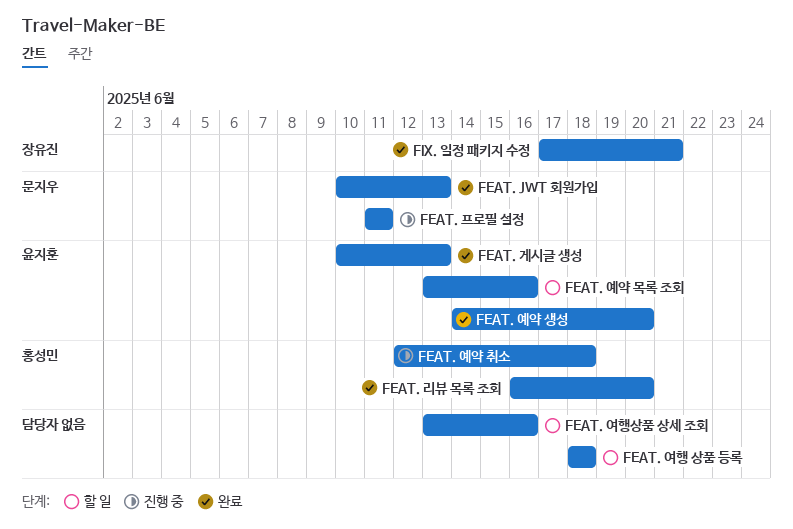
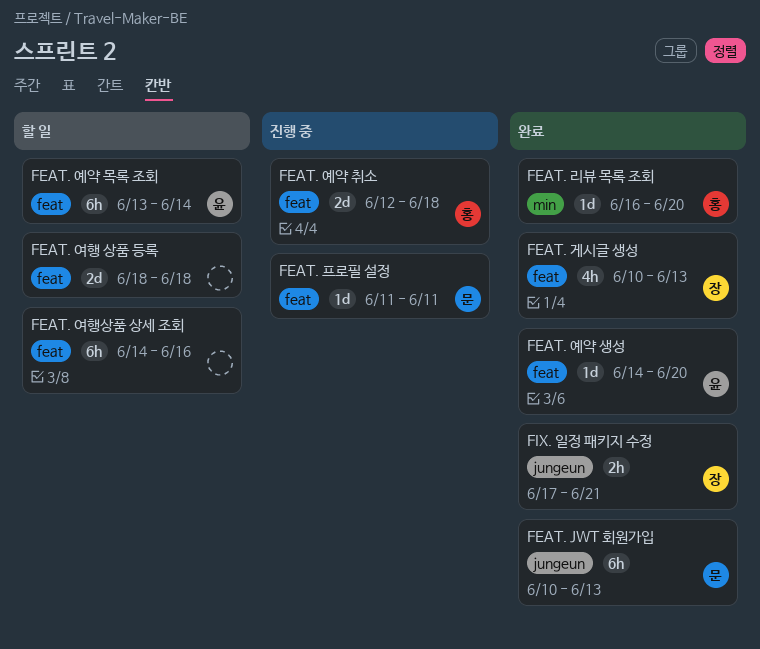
FEAT. 게시글 생성, owner: 윤지훈 -> 장유진
FEAT. 여행상품 상세 조회, start: Jun 13 -> Jun 14
FEAT. 예약 목록 조회, due: Jun 16 -> Jun 14

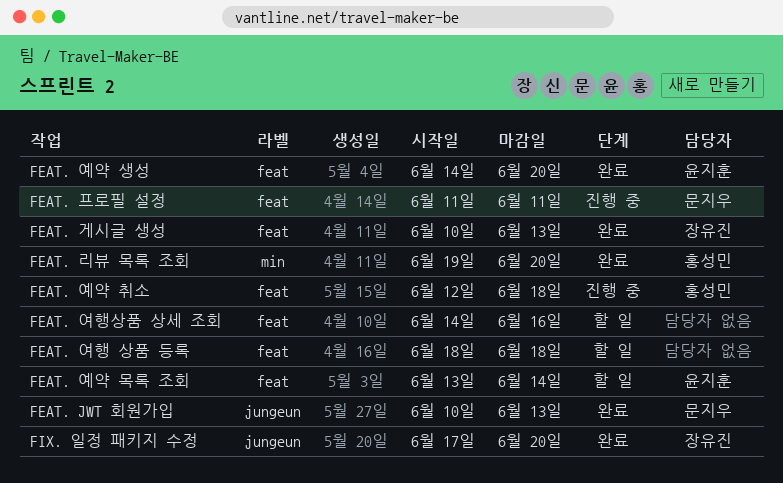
FEAT. 리뷰 목록 조회, start: Jun 16 -> Jun 19
FIX. 일정 패키지 수정, due: Jun 21 -> Jun 20

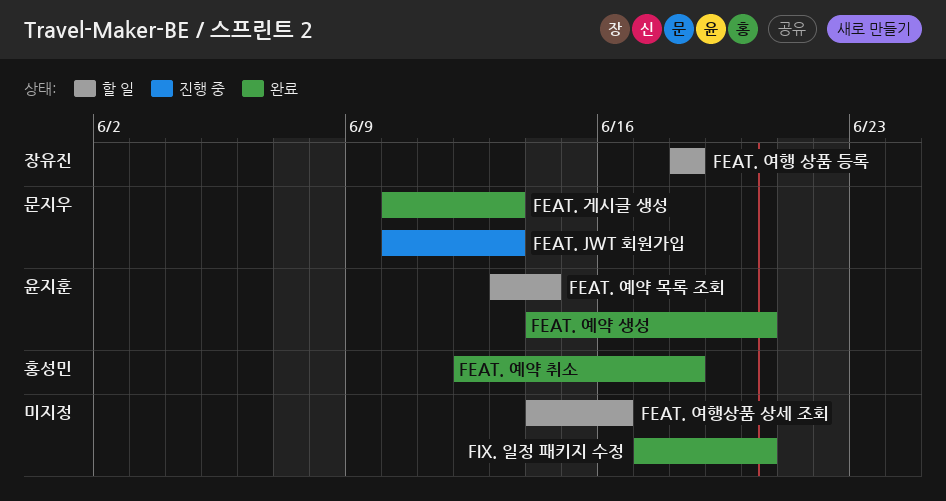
FEAT. JWT 회원가입, status: 완료 -> 진행 중
FEAT. 게시글 생성, owner: 장유진 -> 문지우
FEAT. 리뷰 목록 조회: present -> none
FEAT. 여행 상품 등록, owner: none -> 장유진
FEAT. 예약 취소, status: 진행 중 -> 완료
FEAT. 프로필 설정: present -> none
FIX. 일정 패키지 수정, owner: 장유진 -> none

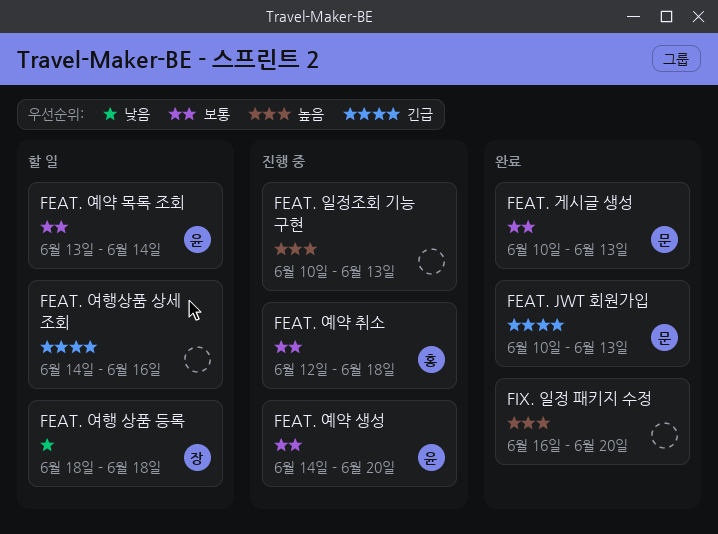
FEAT. JWT 회원가입, status: 진행 중 -> 완료
FEAT. 예약 생성, status: 완료 -> 진행 중
FEAT. 예약 취소, status: 완료 -> 진행 중
FEAT. 일정조회 기능 구현: none -> present
FIX. 일정 패키지 수정, start: Jun 17 -> Jun 16

